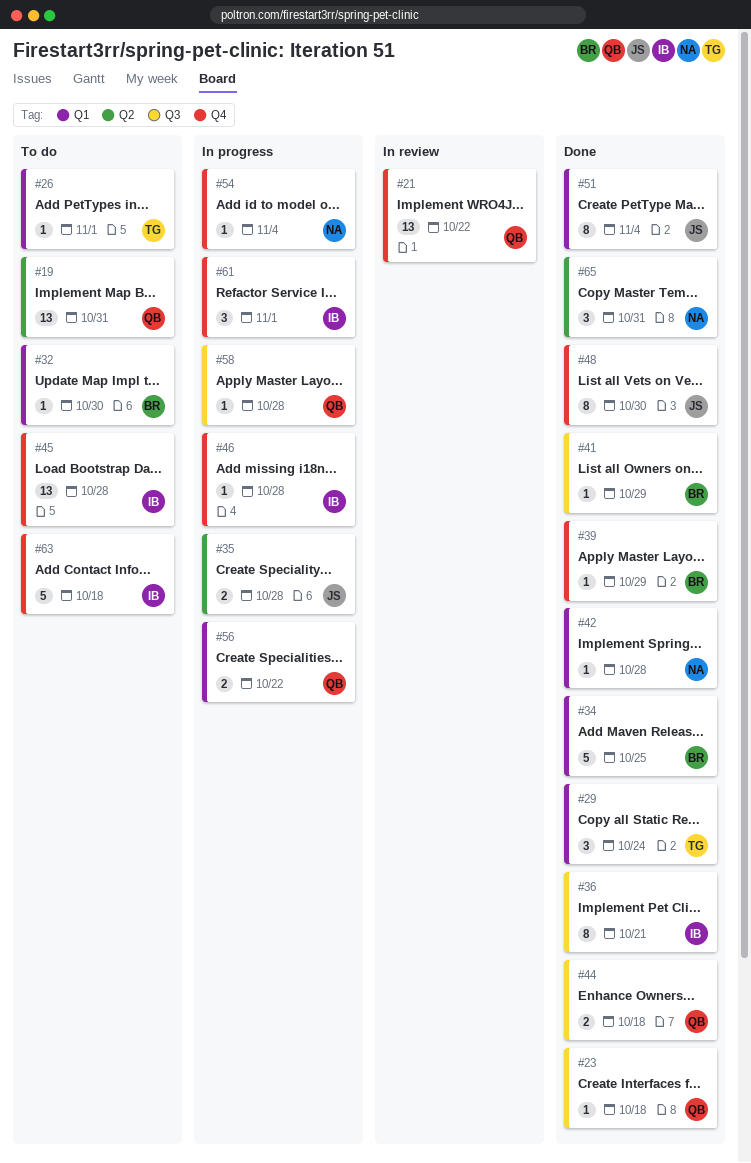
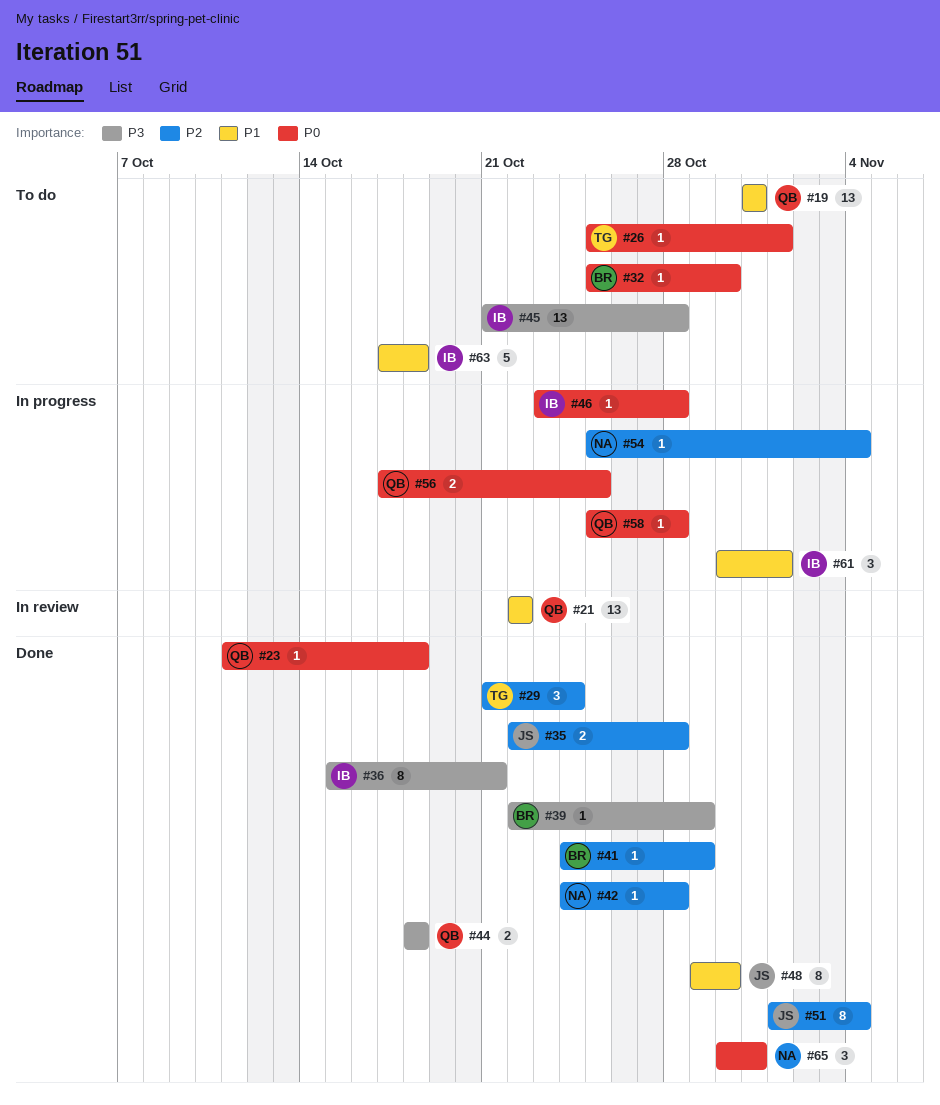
#34: present -> none
#35, status: In progress -> Done
#56, due: Oct 22 -> Oct 25

